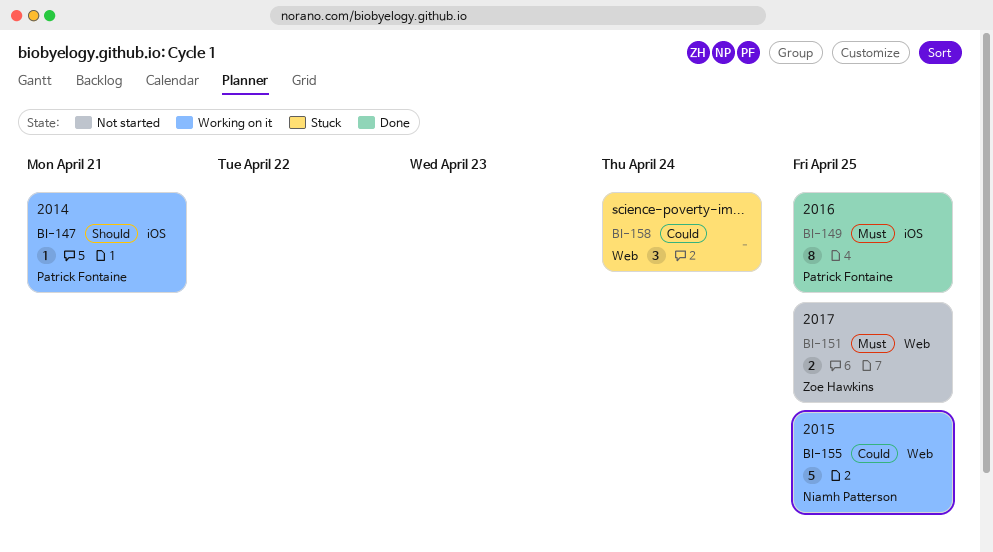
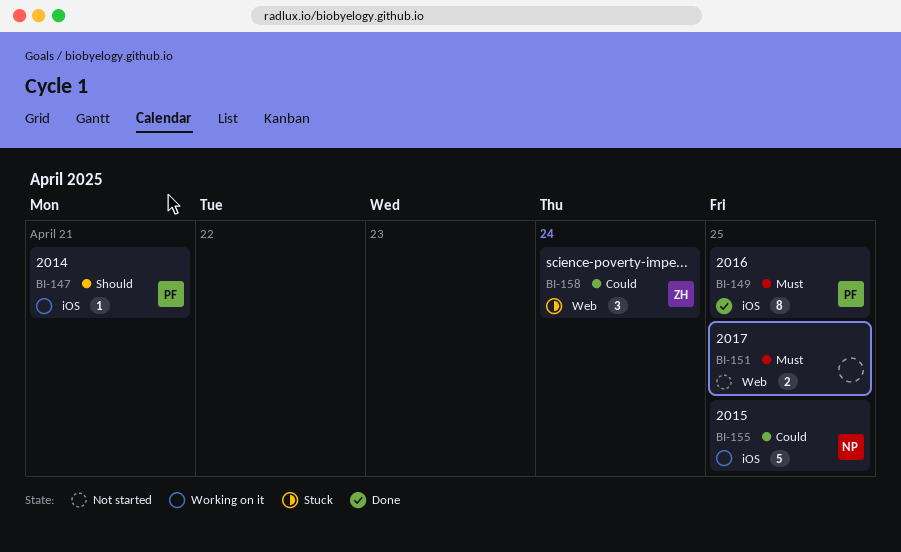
BI-151, owner: Zoe Hawkins -> none
BI-155, label: Web -> iOS
BI-158, owner: none -> Zoe Hawkins

